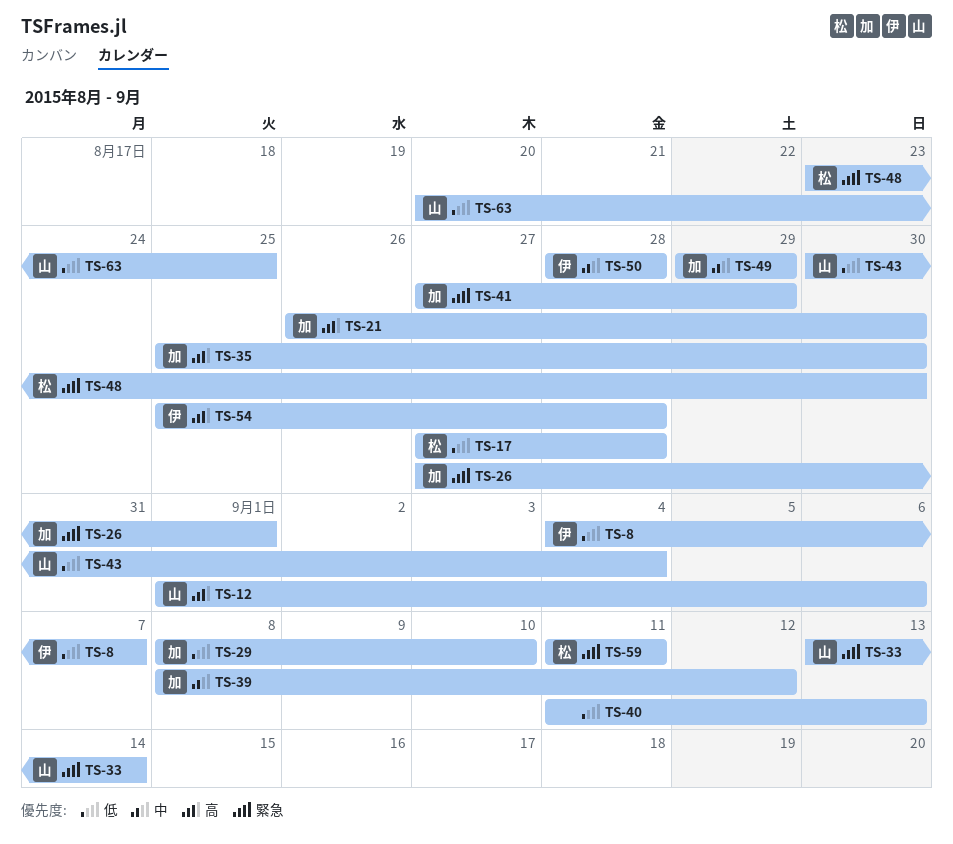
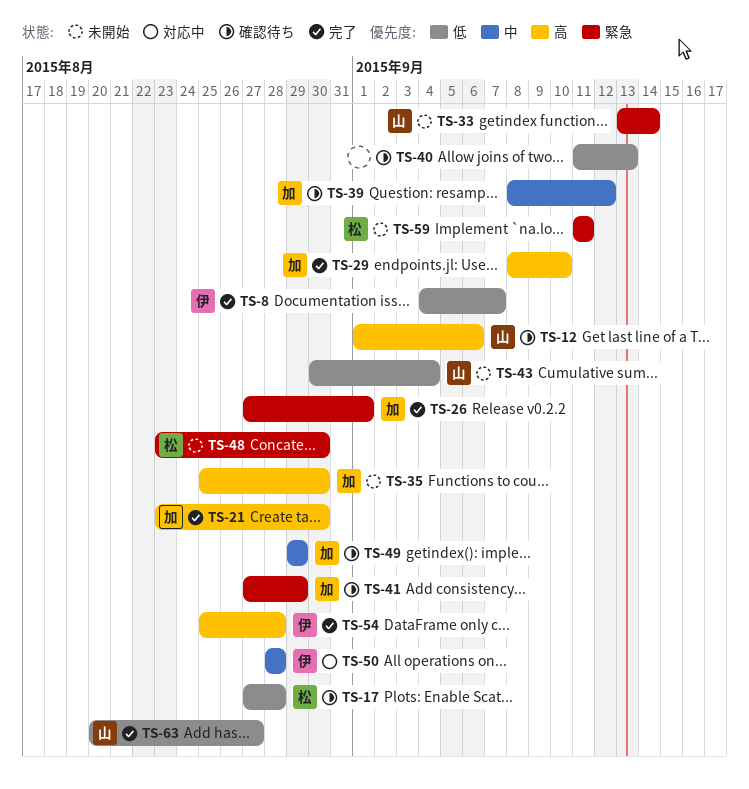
TS-21, start: Aug 26 -> Aug 23
TS-29, priority: 低 -> 高
TS-63, due: Aug 25 -> Aug 27

